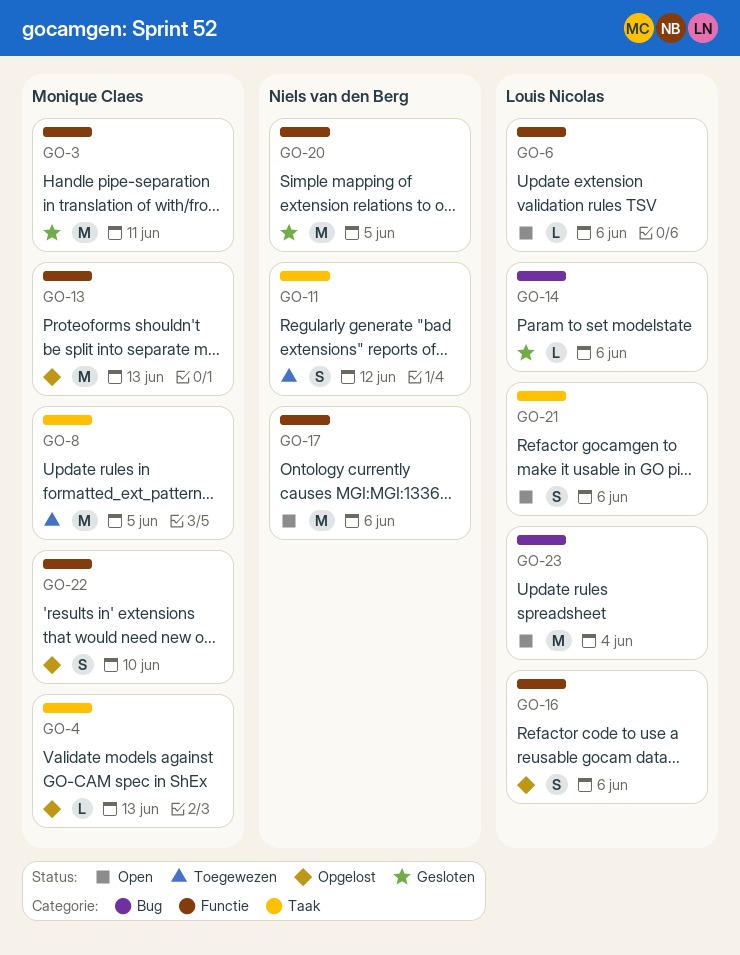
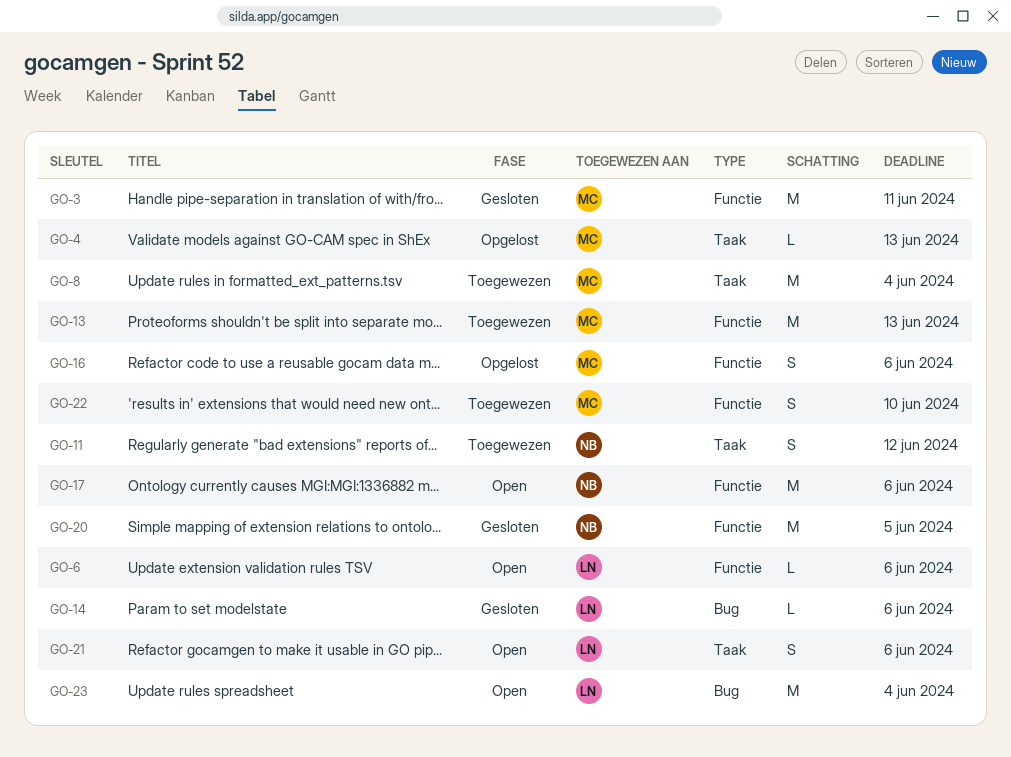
GO-8, due: Jun 5 -> Jun 4
GO-13, status: Opgelost -> Toegewezen
GO-16, owner: Louis Nicolas -> Monique Claes
GO-22, status: Opgelost -> Toegewezen

